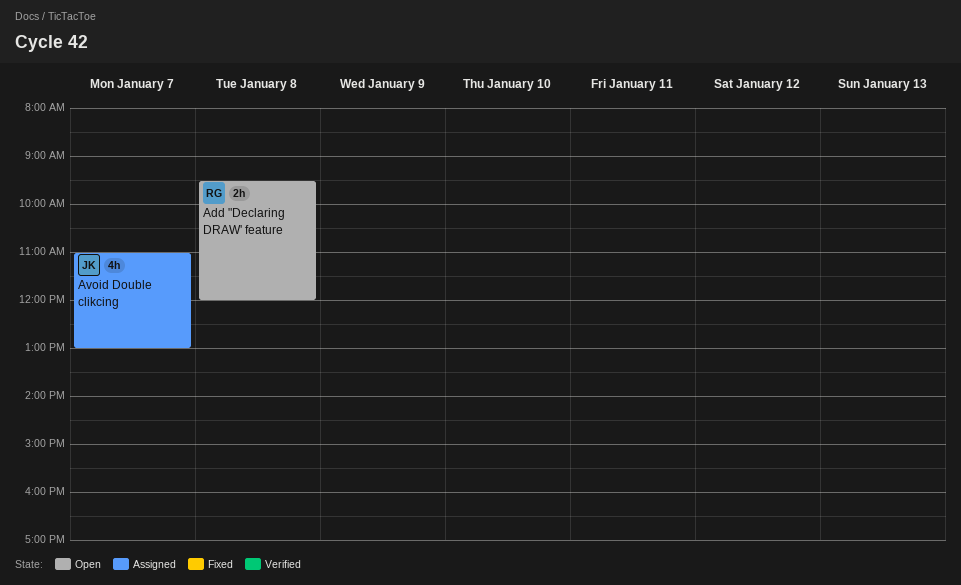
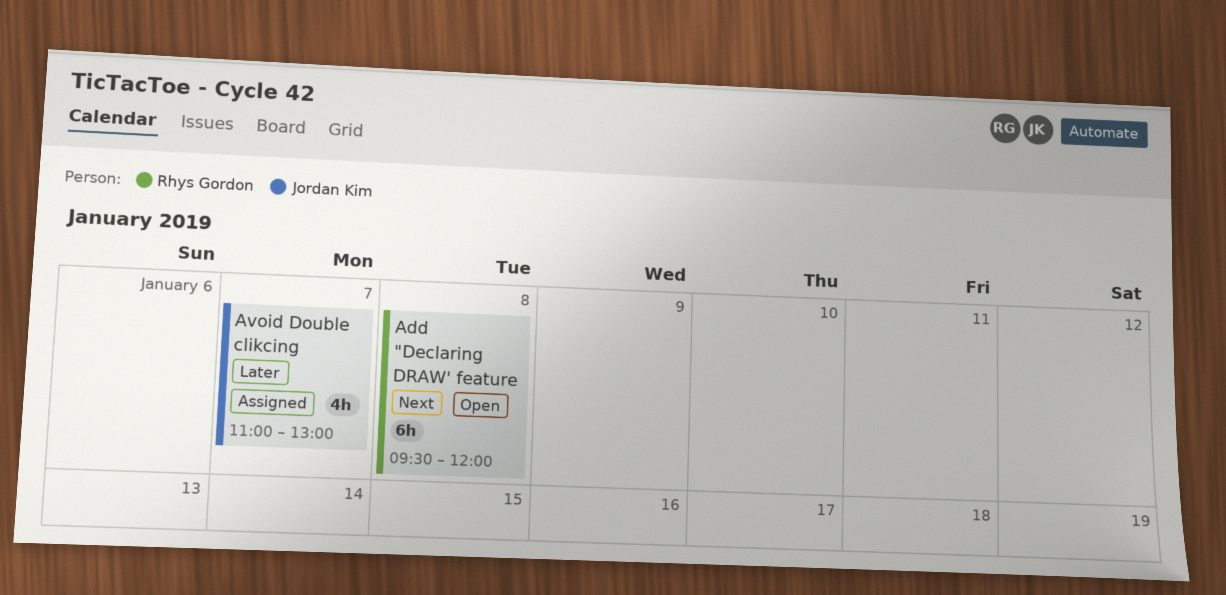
Add "Declaring DRAW' feature, estimate: 2h -> 6h

